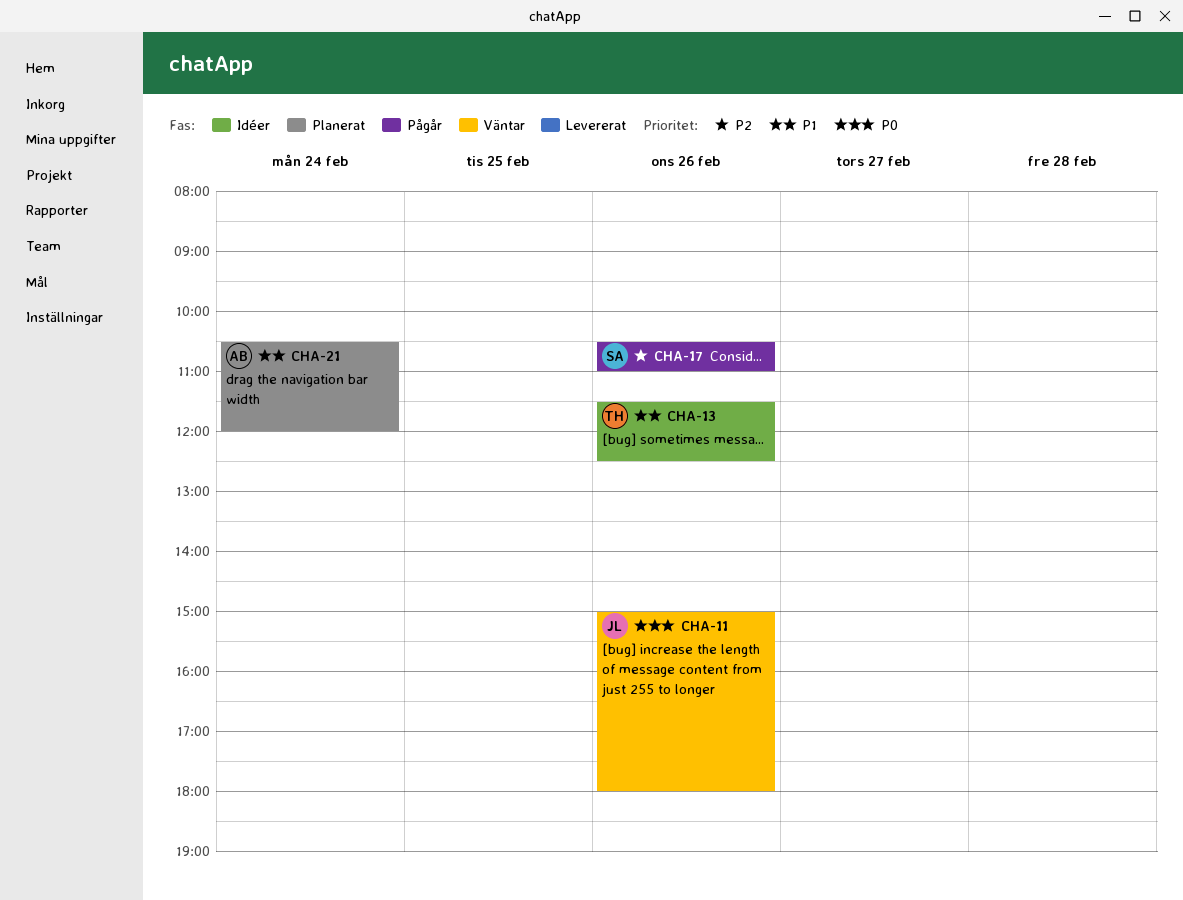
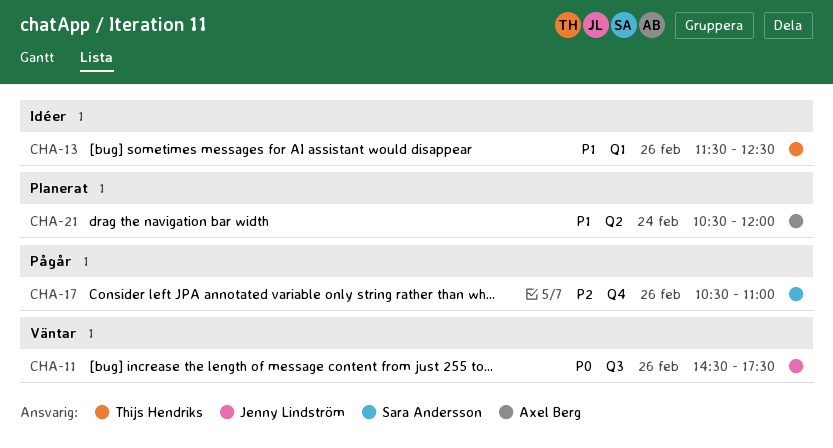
CHA-11, begins: 15:00 -> 14:30
CHA-11, ends: 18:00 -> 17:30

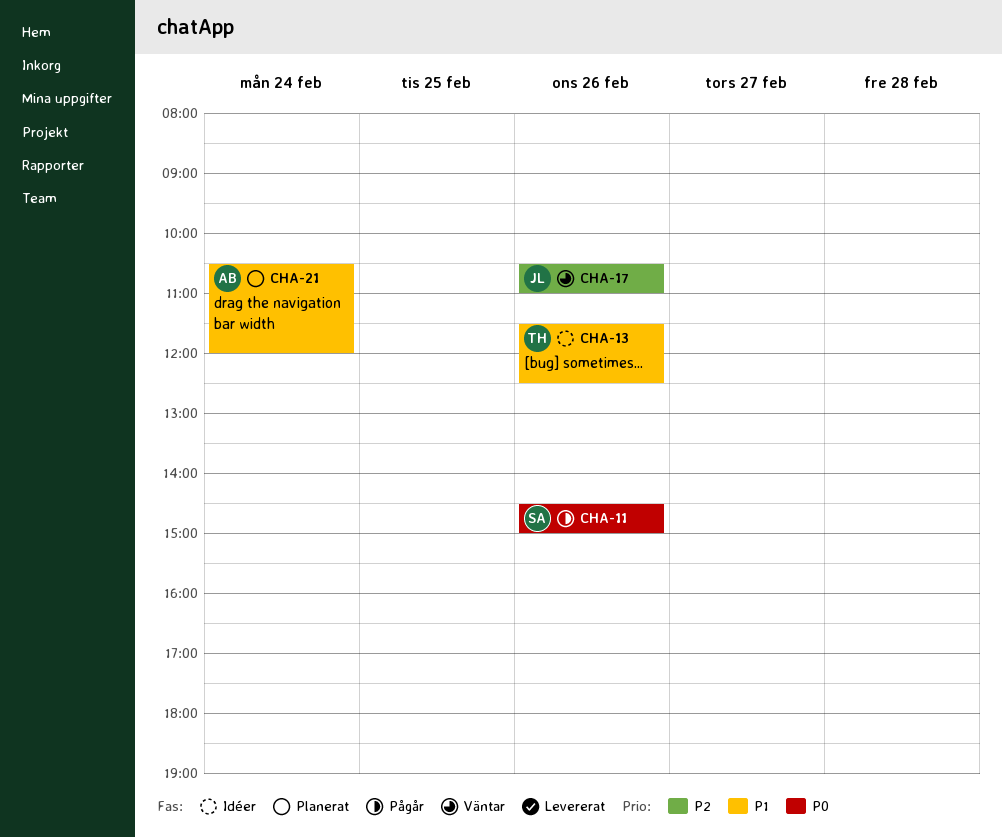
CHA-11, status: Väntar -> Pågår
CHA-11, owner: Jenny Lindström -> Sara Andersson
CHA-11, ends: 17:30 -> 15:00
CHA-17, status: Pågår -> Väntar
CHA-17, owner: Sara Andersson -> Jenny Lindström

